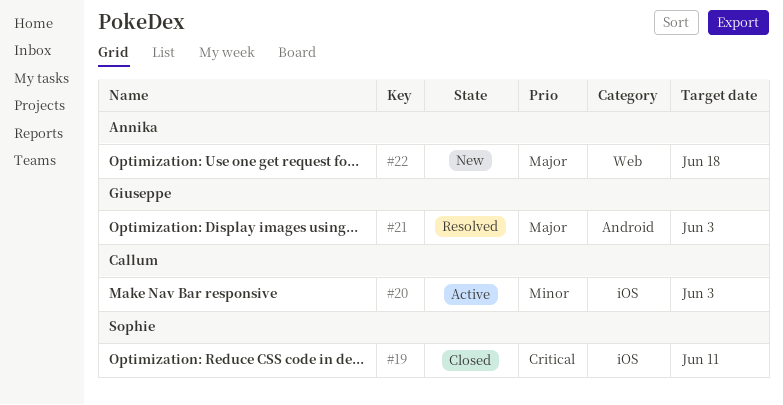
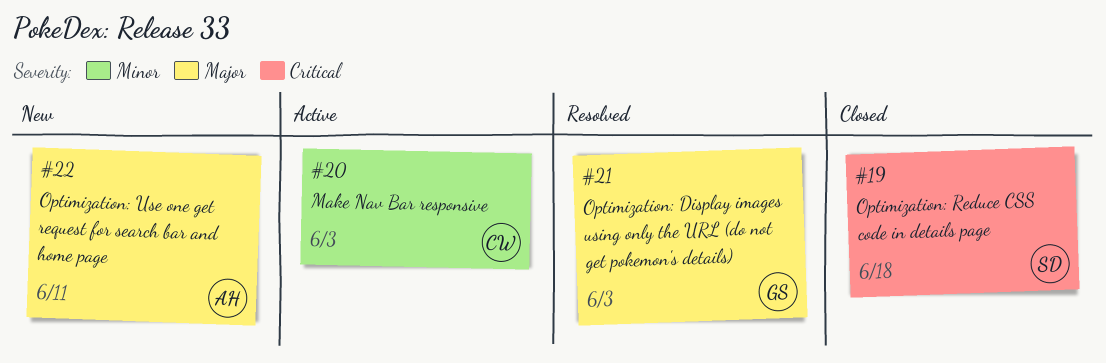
#19, due: Jun 11 -> Jun 18
#22, due: Jun 18 -> Jun 11

